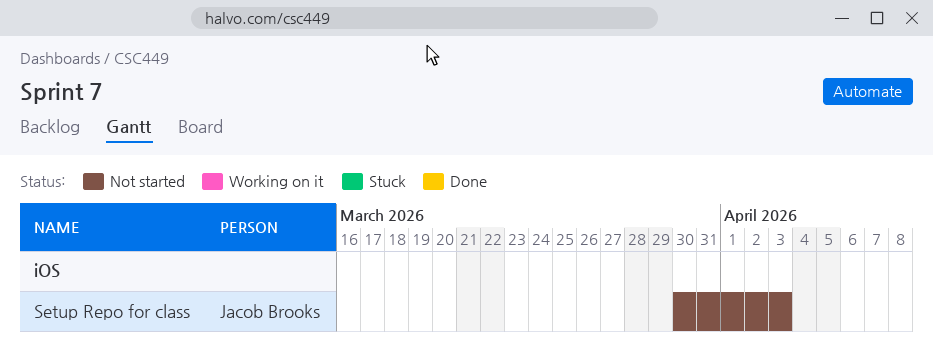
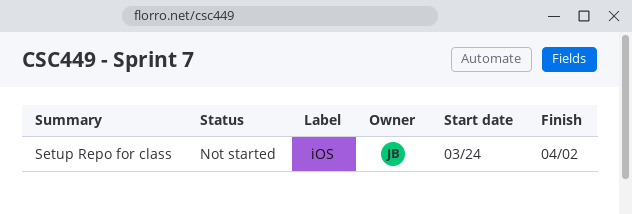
Setup Repo for class, start: Mar 30 -> Mar 24
Setup Repo for class, due: Apr 3 -> Apr 2

